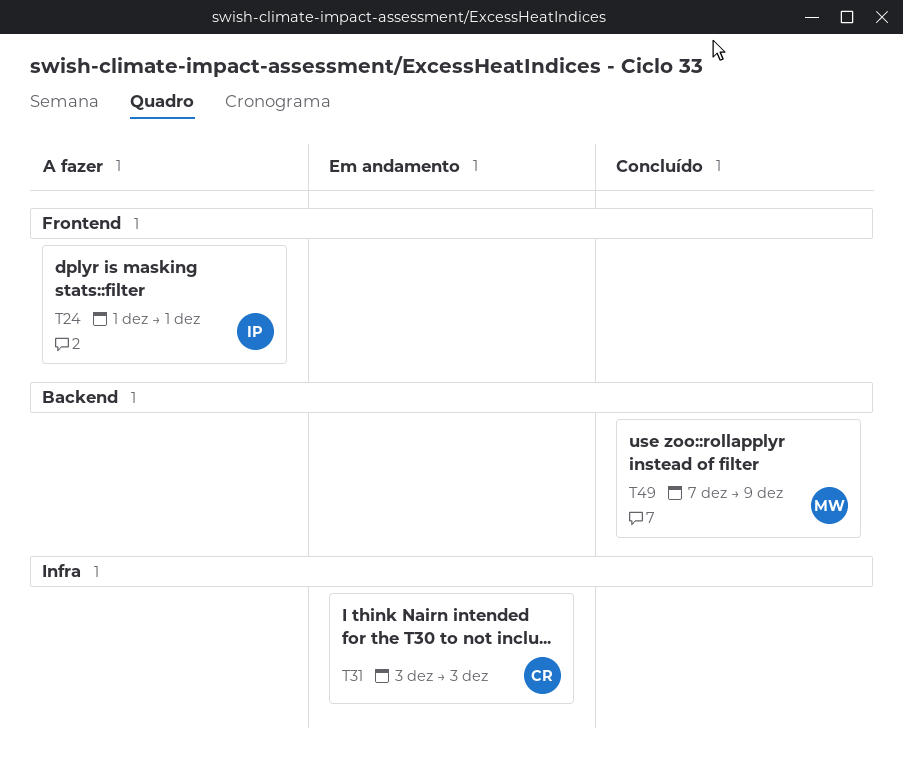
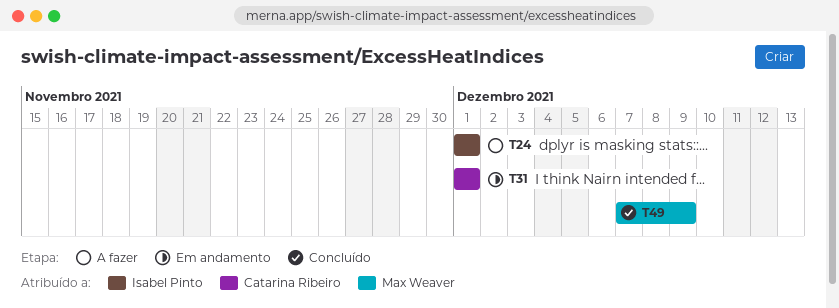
T31, start: Dec 3 -> Dec 1
T31, due: Dec 3 -> Dec 1

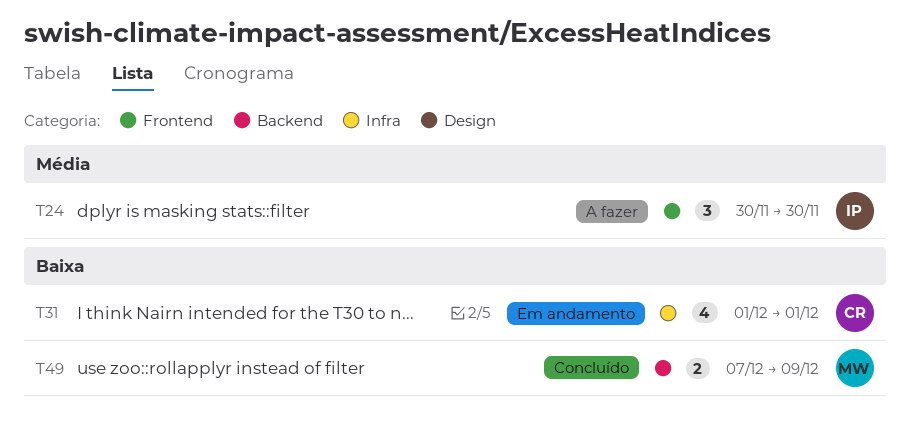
T24, start: Dec 1 -> Nov 30
T24, due: Dec 1 -> Nov 30

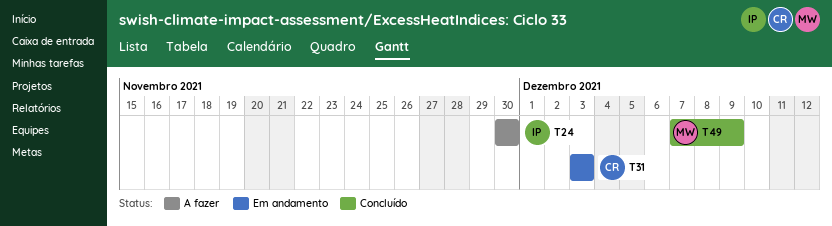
T31, start: Dec 1 -> Dec 3
T31, due: Dec 1 -> Dec 3

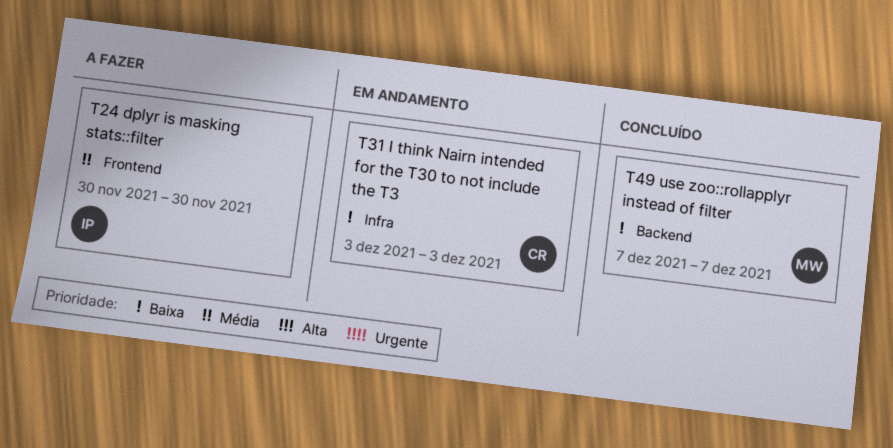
T49, due: Dec 9 -> Dec 7

